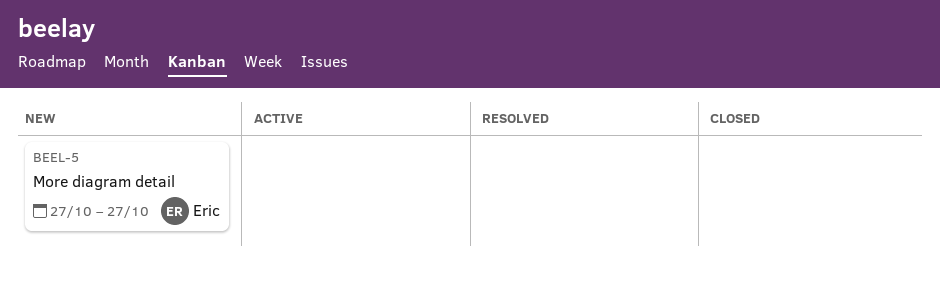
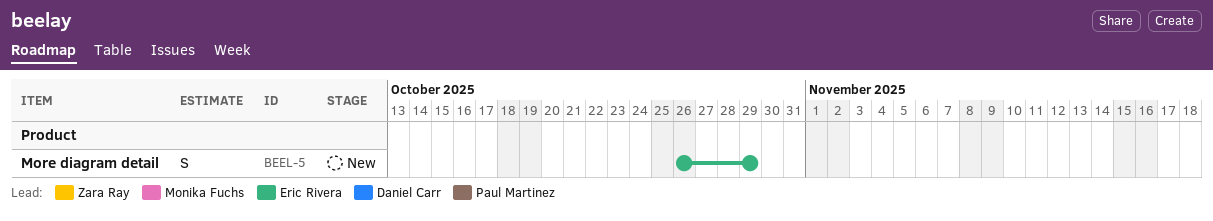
BEEL-5, start: Oct 27 -> Oct 26
BEEL-5, due: Oct 27 -> Oct 29

